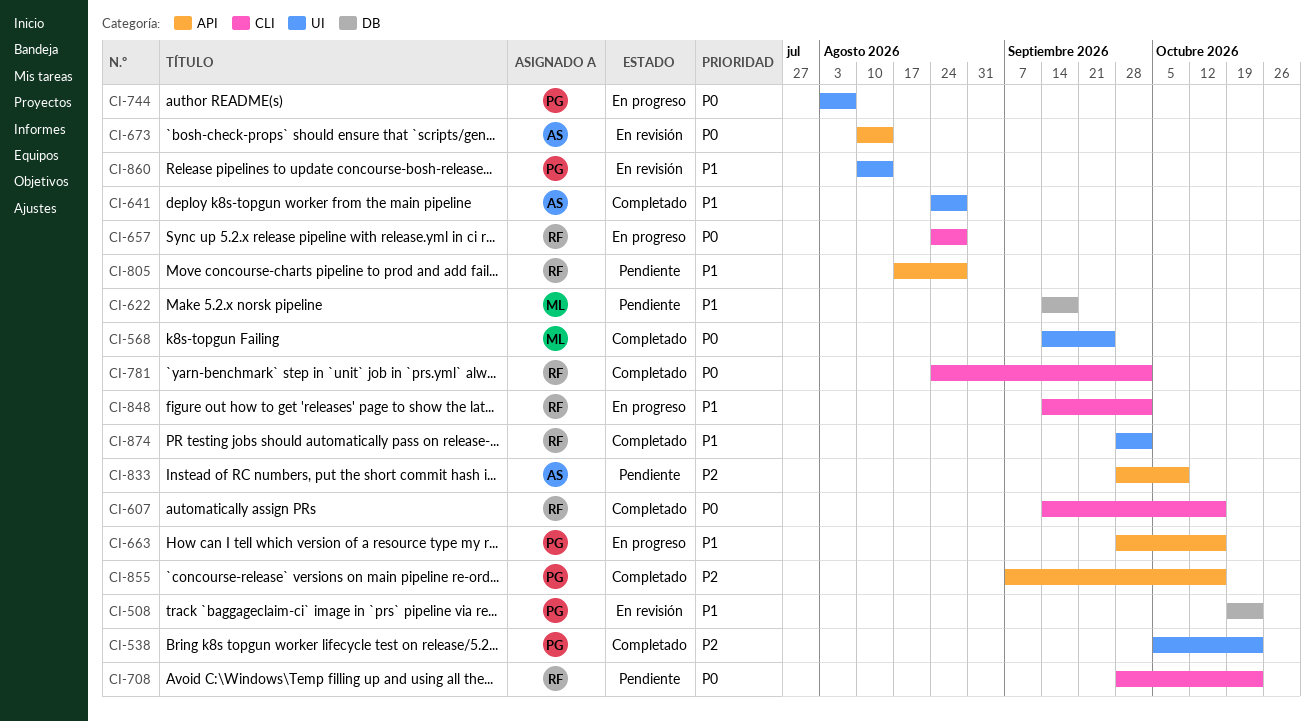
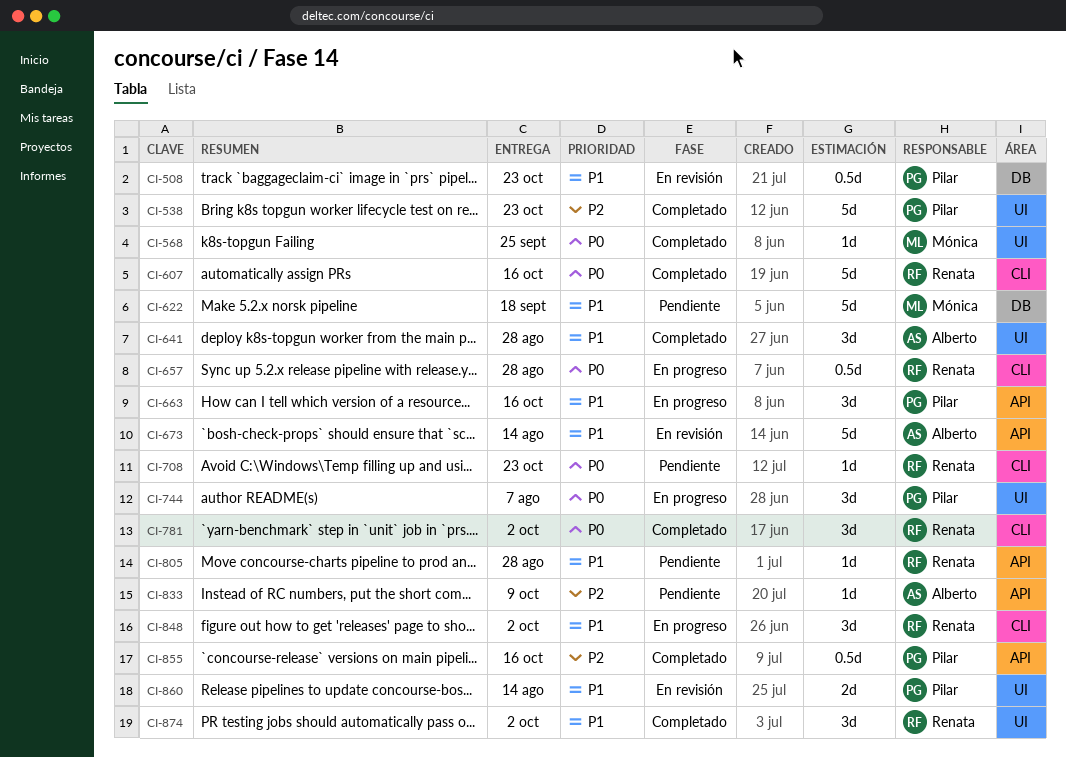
CI-673, priority: P0 -> P1

